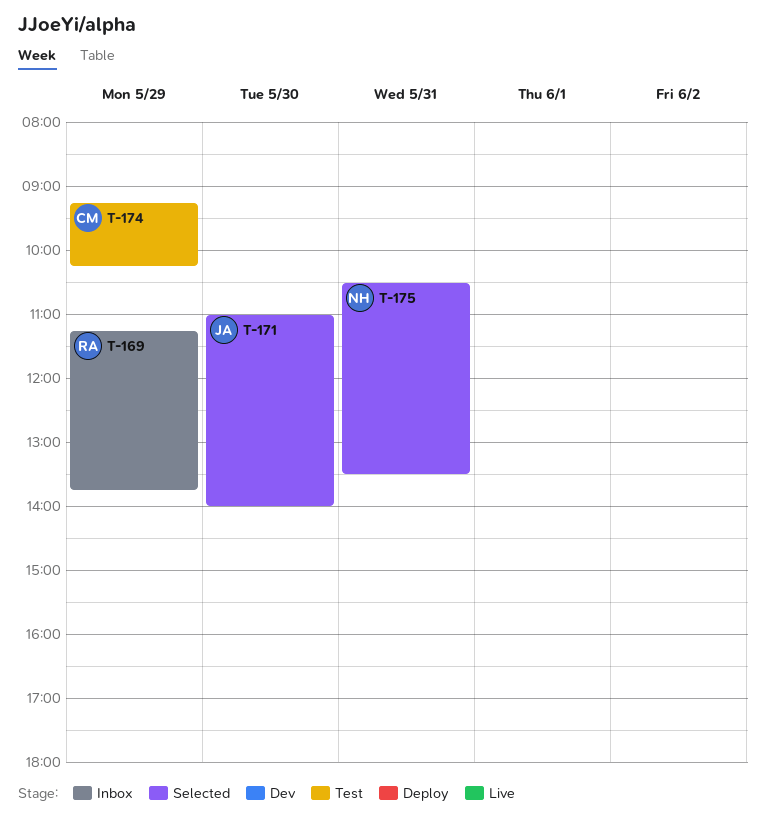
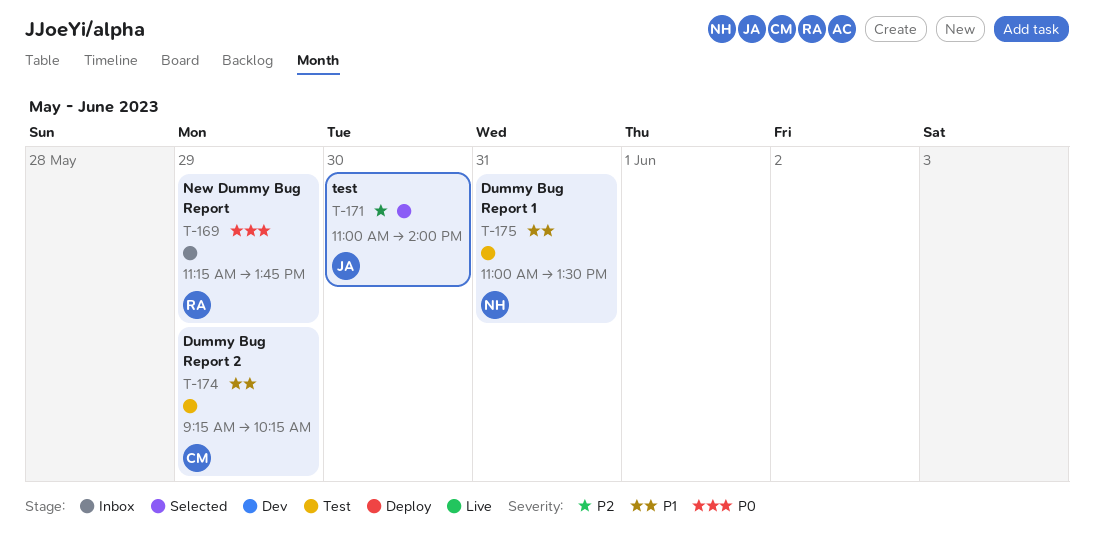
T-175, status: Selected -> Test
T-175, begins: 10:30 -> 11:00

